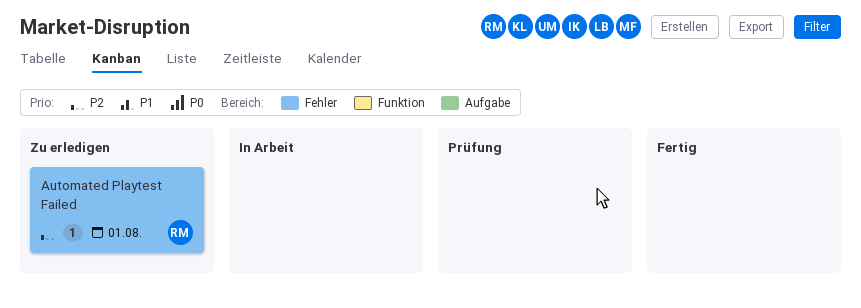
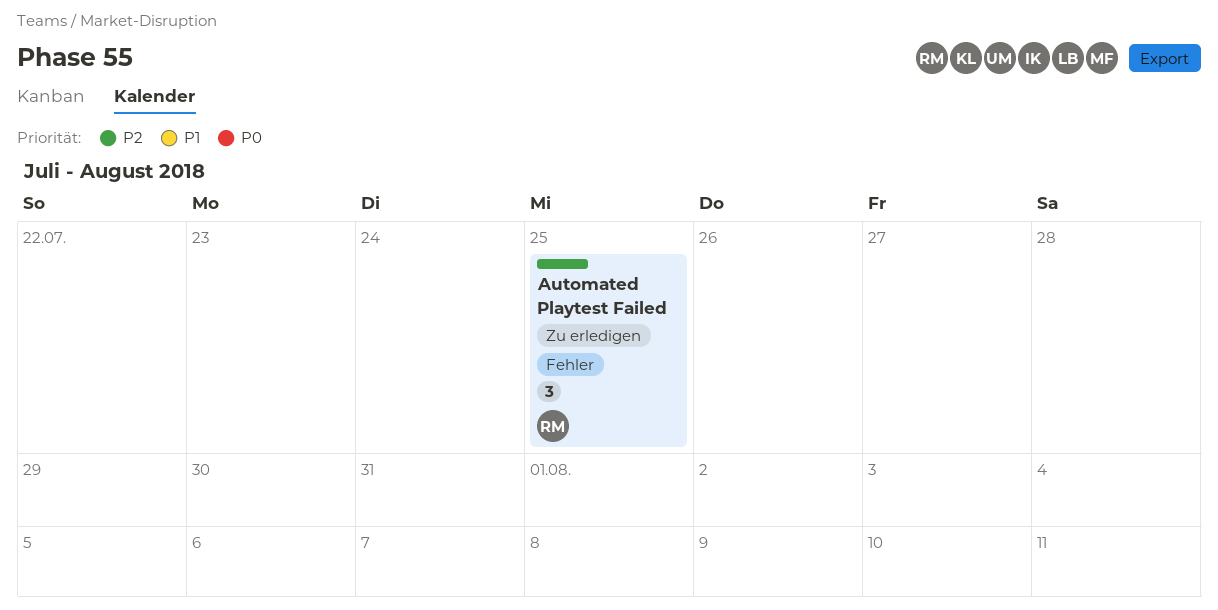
Automated Playtest Failed, estimate: 1 -> 3
Automated Playtest Failed, due: Aug 1 -> Jul 25

